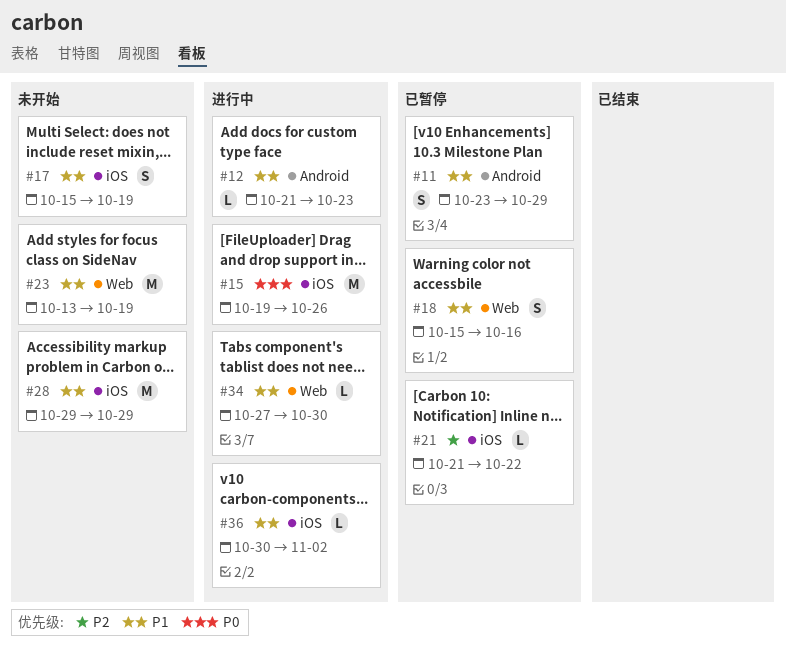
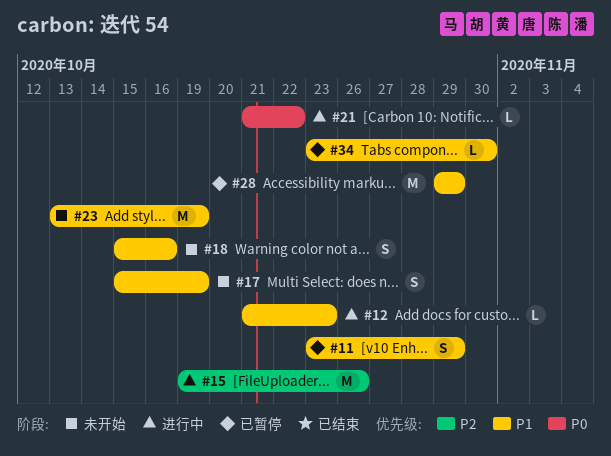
#15, priority: P0 -> P2
#18, status: 已暂停 -> 未开始
#21, status: 已暂停 -> 进行中
#21, priority: P2 -> P0
#28, status: 未开始 -> 已暂停
#34, status: 进行中 -> 已暂停
#34, start: Oct 27 -> Oct 23
#36: present -> none

